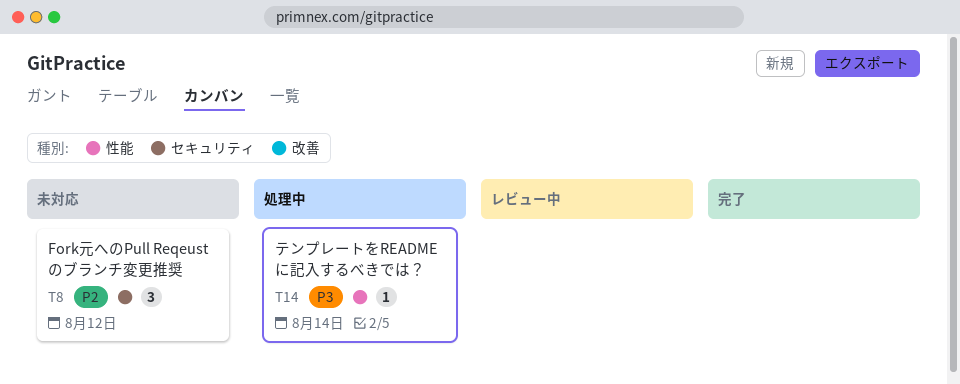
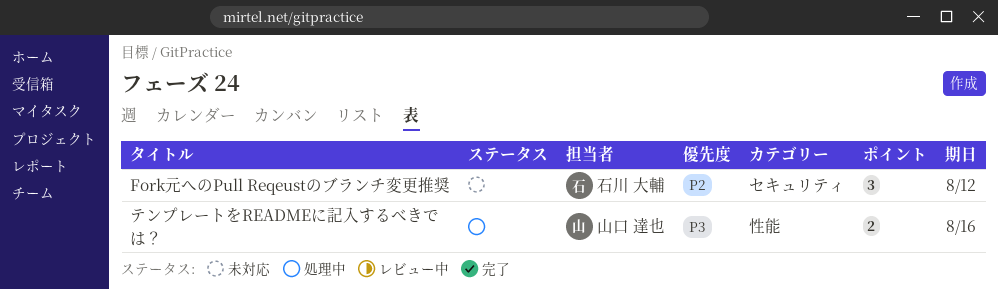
テンプレートをREADMEに記入するべきでは？, estimate: 1 -> 2
テンプレートをREADMEに記入するべきでは？, due: Aug 14 -> Aug 16

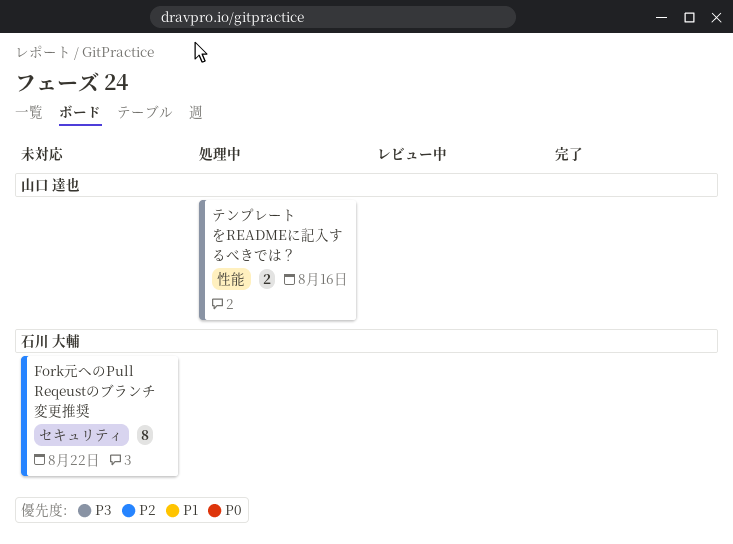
Fork元へのPull Reqeustのブランチ変更推奨, estimate: 3 -> 8
Fork元へのPull Reqeustのブランチ変更推奨, due: Aug 12 -> Aug 22

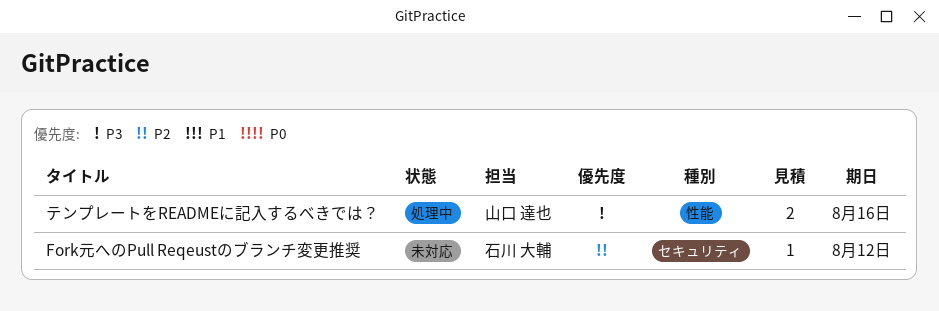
Fork元へのPull Reqeustのブランチ変更推奨, estimate: 8 -> 1
Fork元へのPull Reqeustのブランチ変更推奨, due: Aug 22 -> Aug 12

